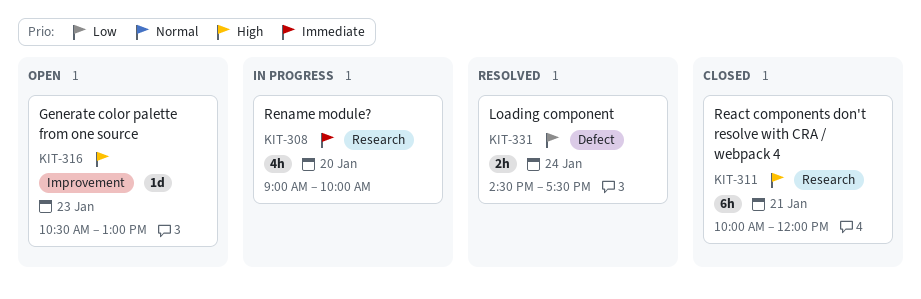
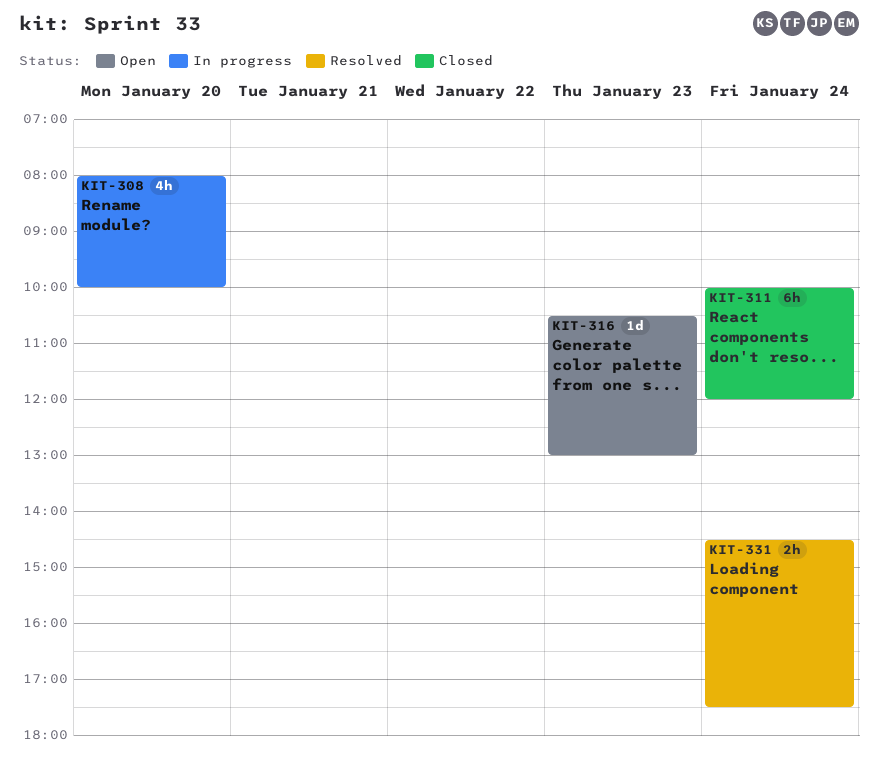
KIT-308, begins: 09:00 -> 08:00
KIT-311, day: Jan 21 -> Jan 24

